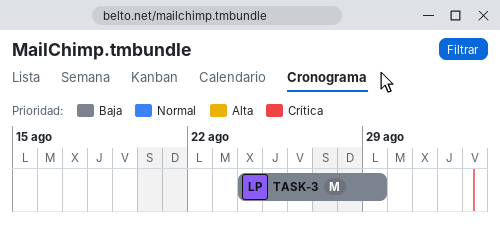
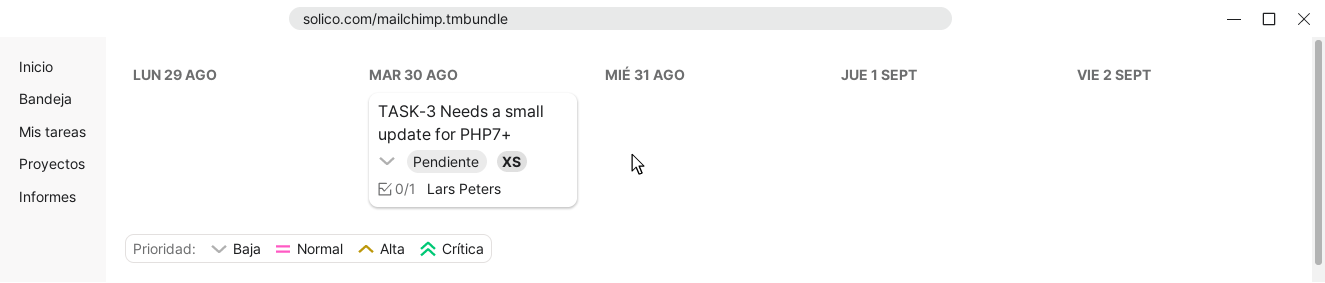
TASK-3, estimate: M -> XS
TASK-3, due: Aug 29 -> Aug 30

